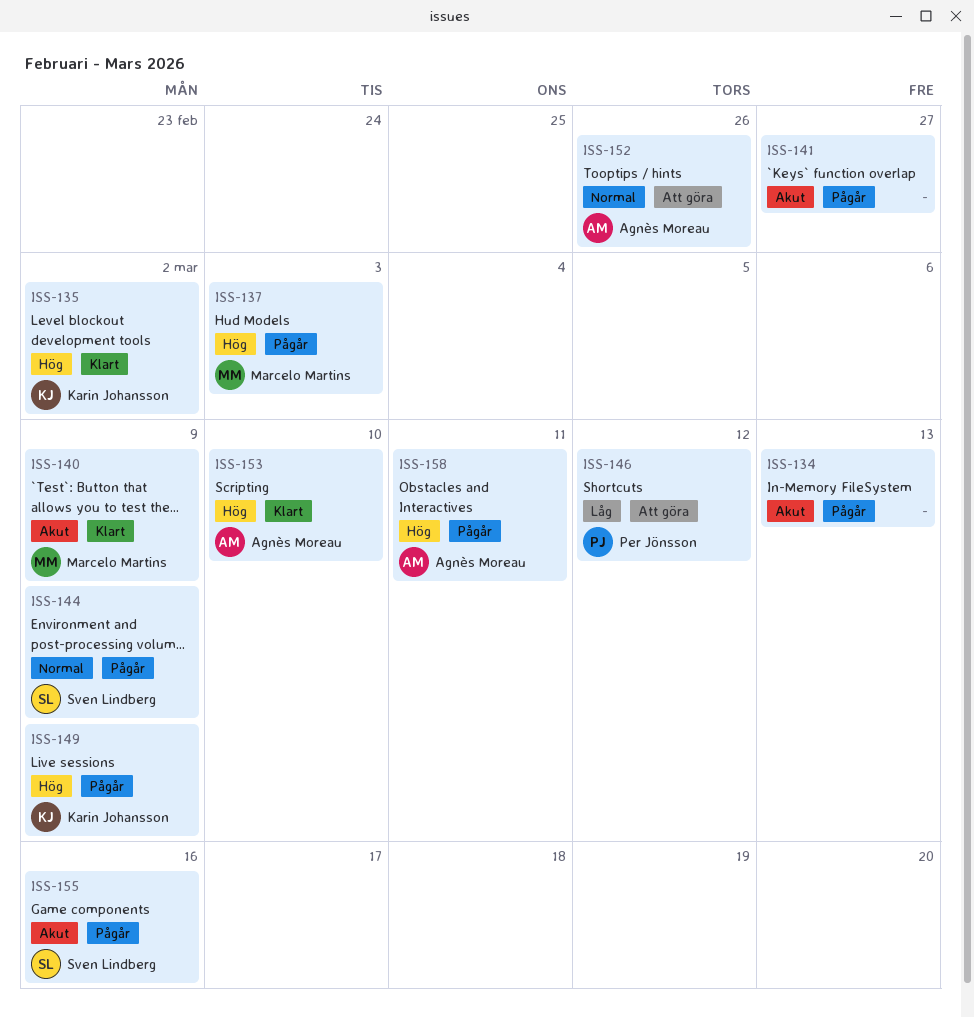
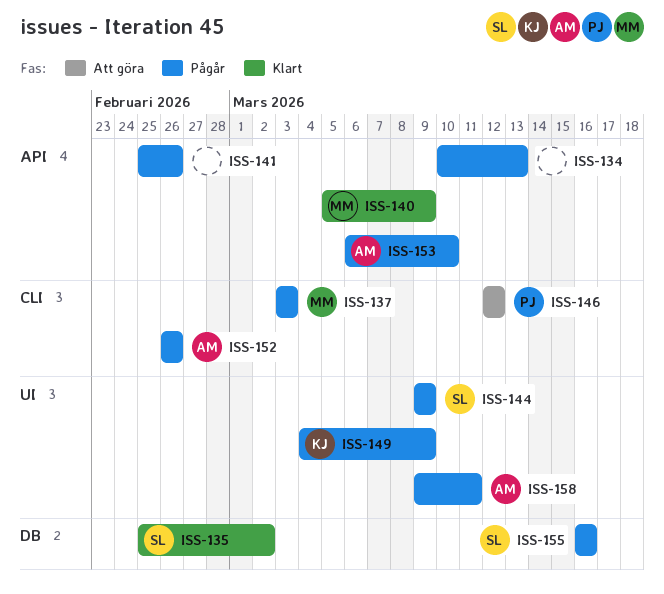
ISS-135, owner: Karin Johansson -> Sven Lindberg
ISS-141, due: Feb 27 -> Feb 26
ISS-152, status: Att göra -> Pågår
ISS-153, status: Klart -> Pågår

